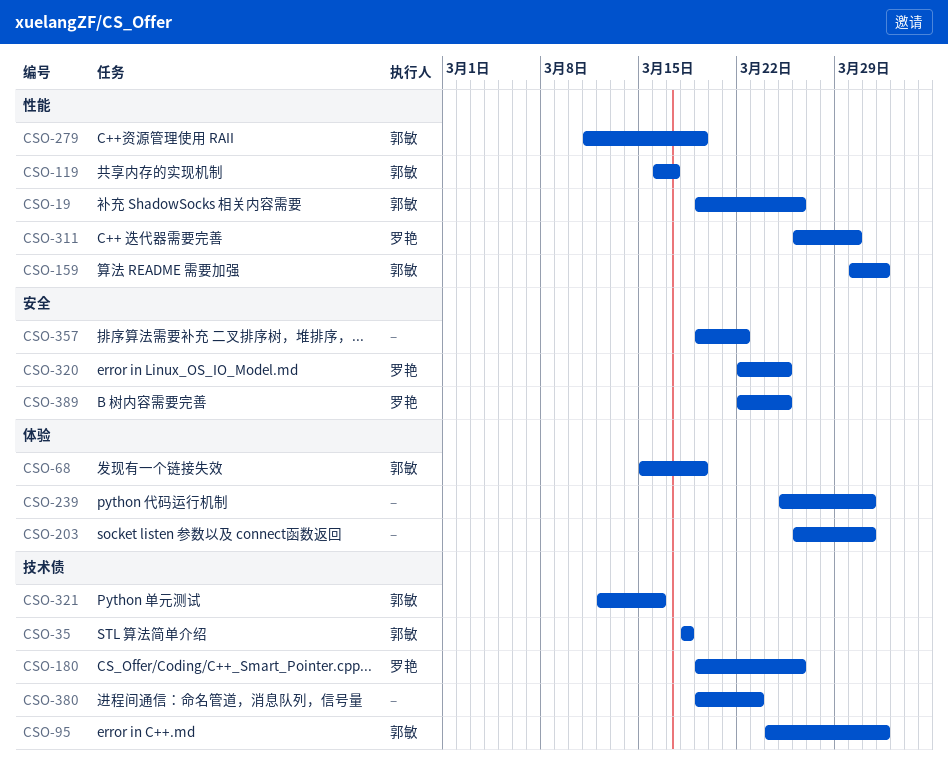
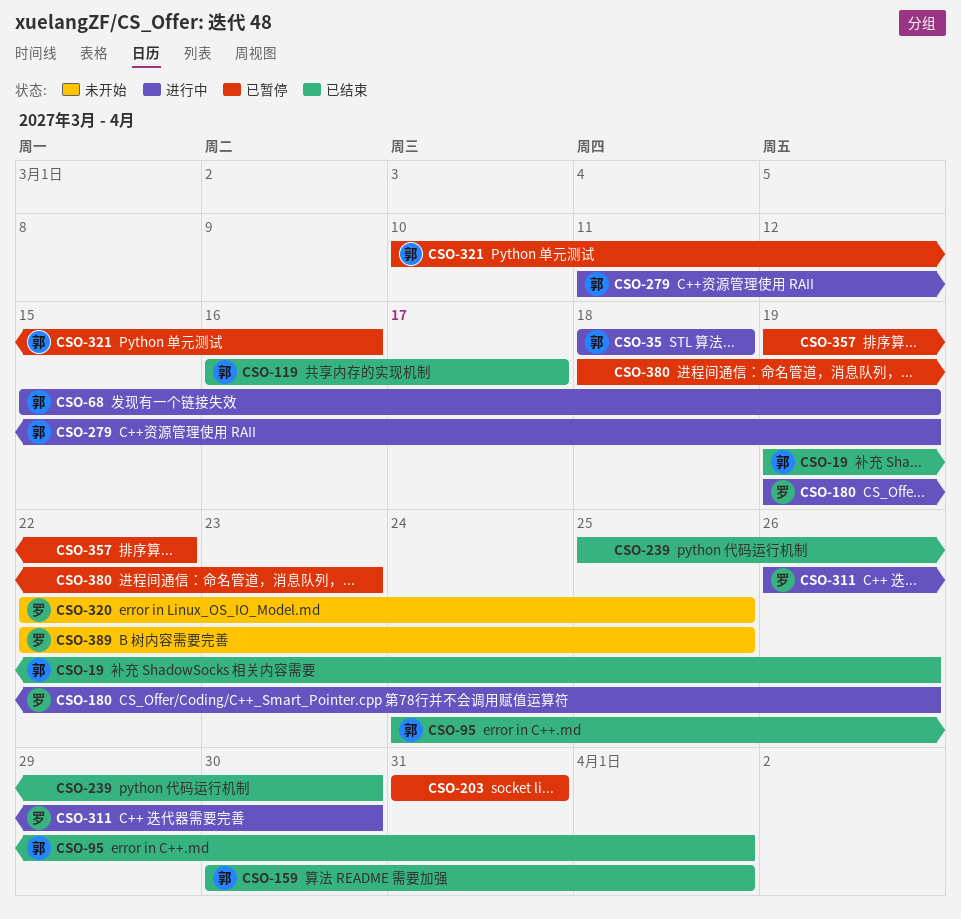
CSO-203, start: Mar 26 -> Mar 31
CSO-239, due: Mar 31 -> Mar 30
CSO-321, start: Mar 12 -> Mar 10
CSO-380, start: Mar 19 -> Mar 18

